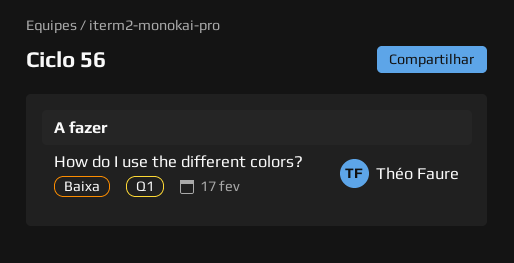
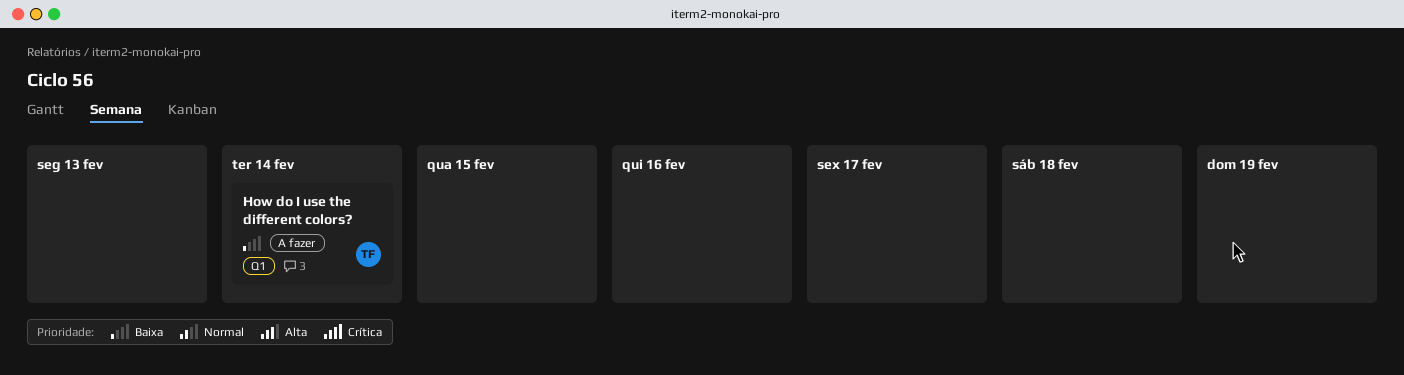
How do I use the different colors?, due: Feb 17 -> Feb 14

